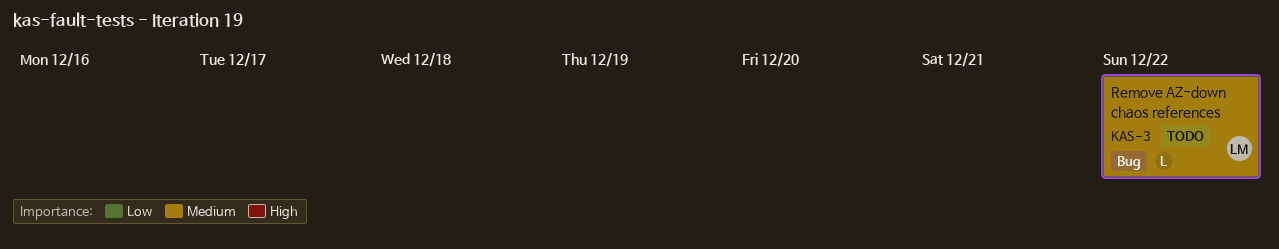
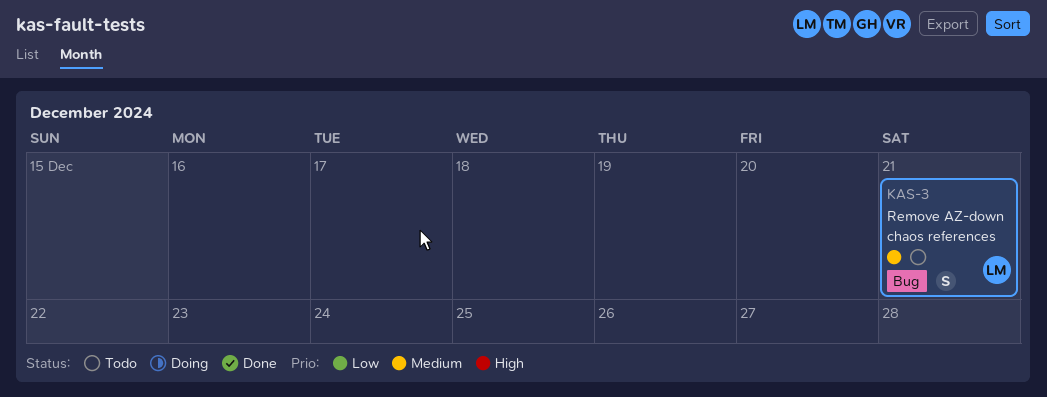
KAS-3, estimate: L -> S
KAS-3, due: Dec 22 -> Dec 21

